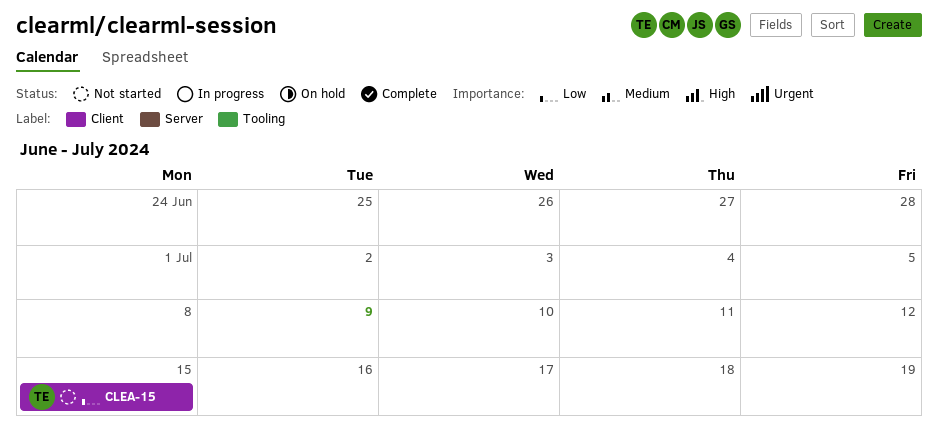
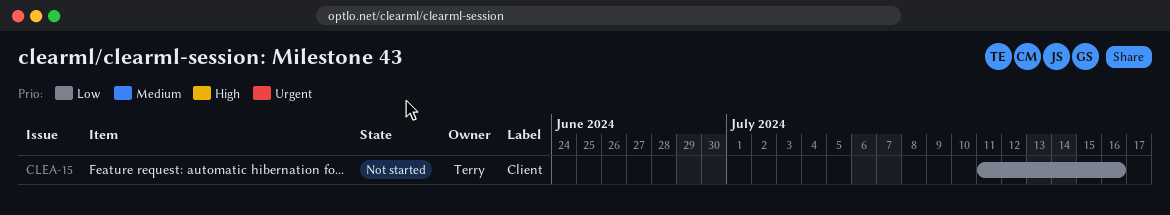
CLEA-15, start: Jul 15 -> Jul 11
CLEA-15, due: Jul 15 -> Jul 16

